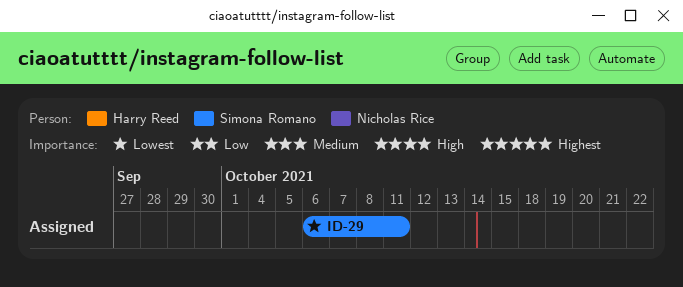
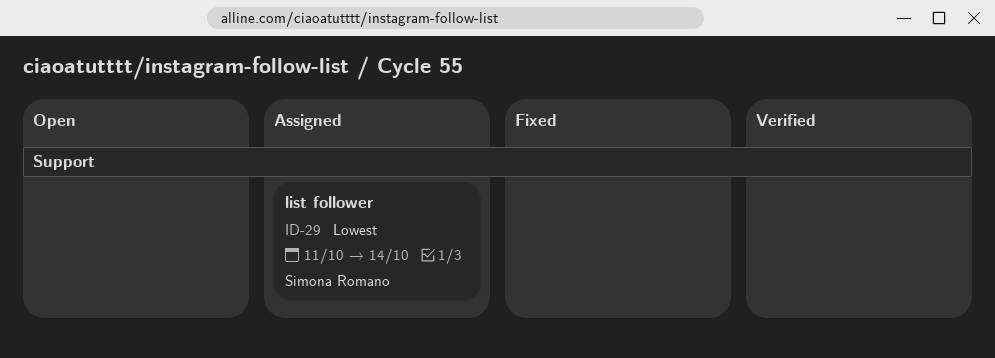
ID-29, start: Oct 6 -> Oct 11
ID-29, due: Oct 11 -> Oct 14

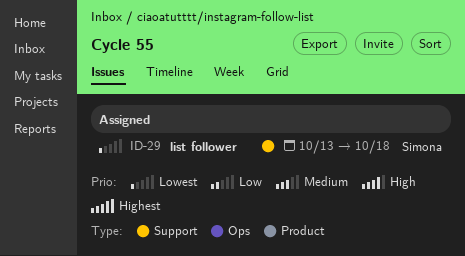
ID-29, start: Oct 11 -> Oct 13
ID-29, due: Oct 14 -> Oct 18

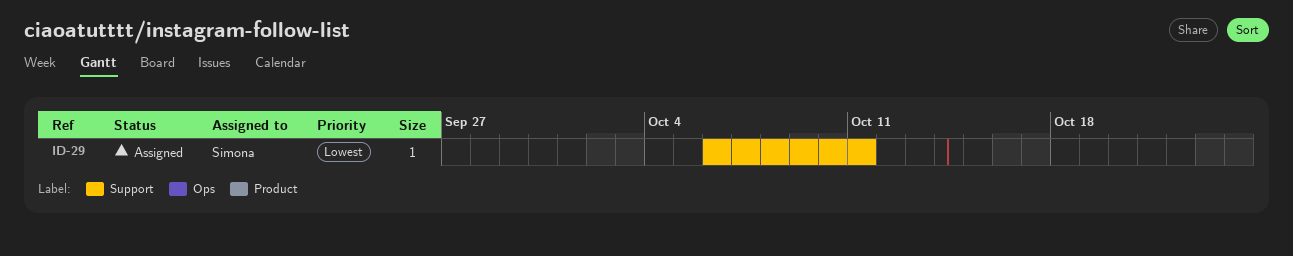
ID-29, start: Oct 13 -> Oct 6
ID-29, due: Oct 18 -> Oct 11

